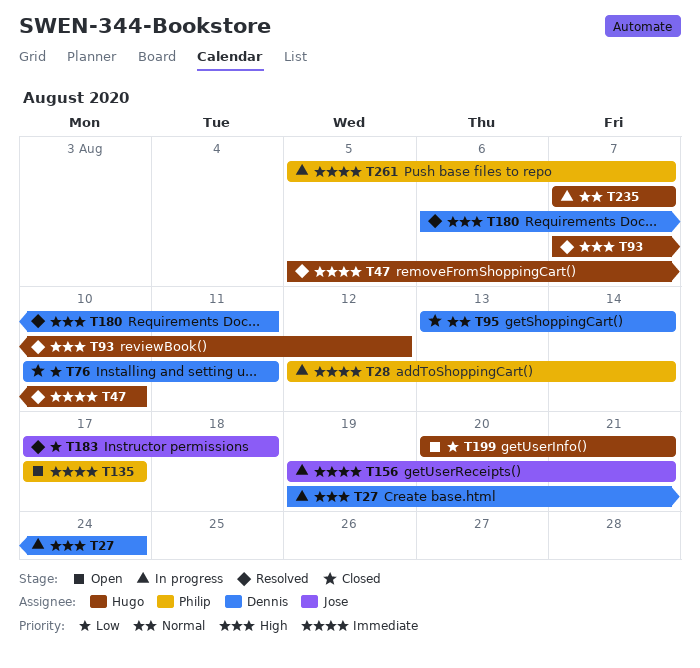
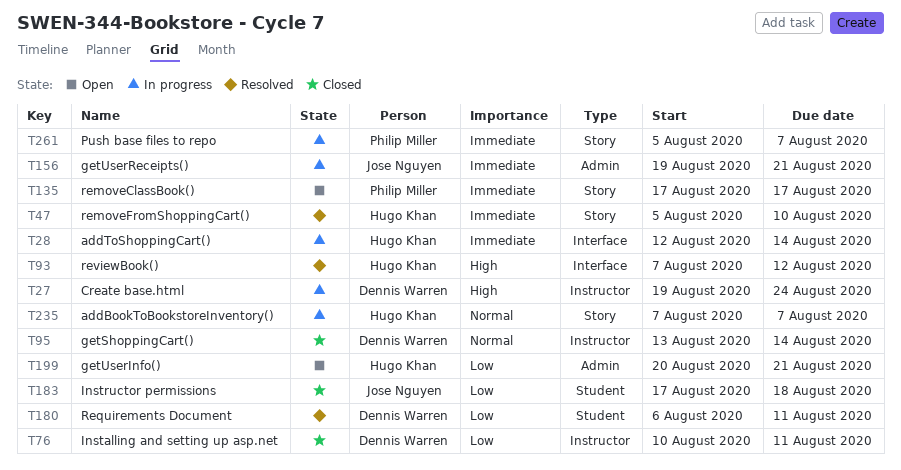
T28, owner: Philip Miller -> Hugo Khan
T180, priority: High -> Low
T183, status: Resolved -> Closed

